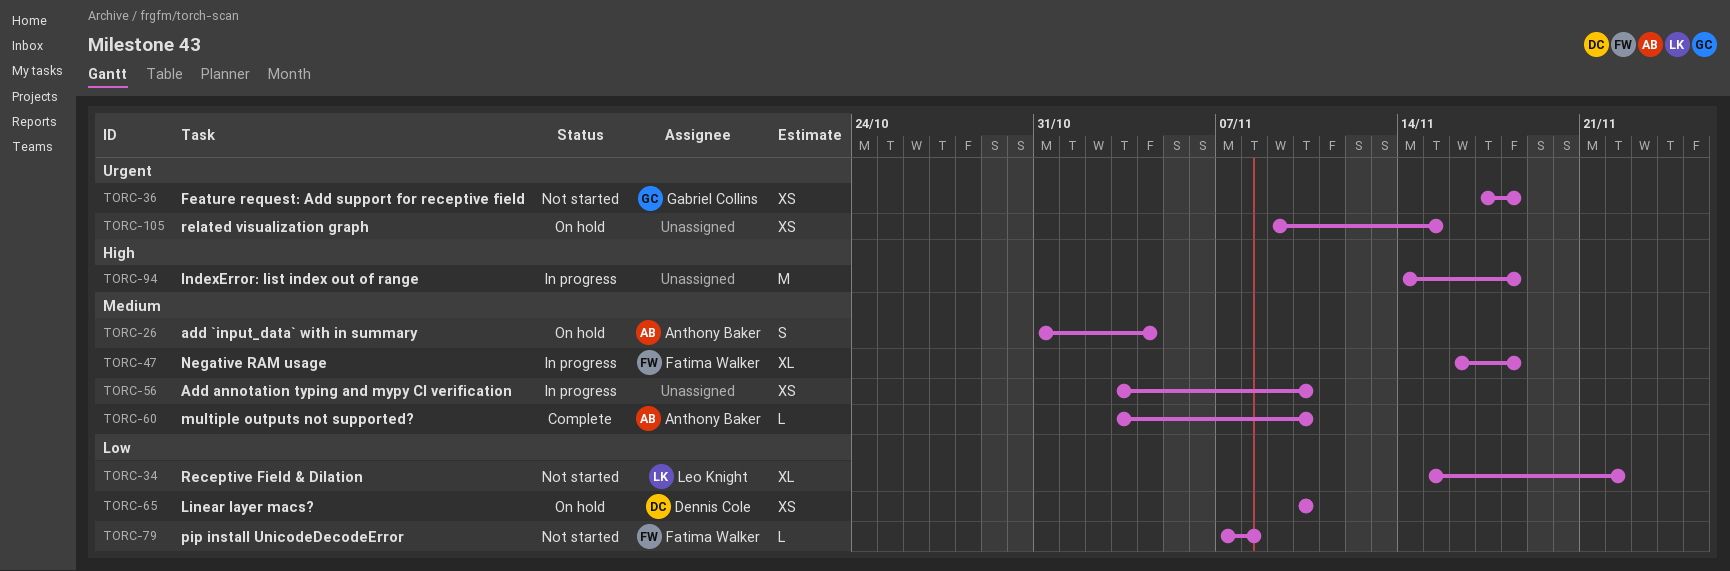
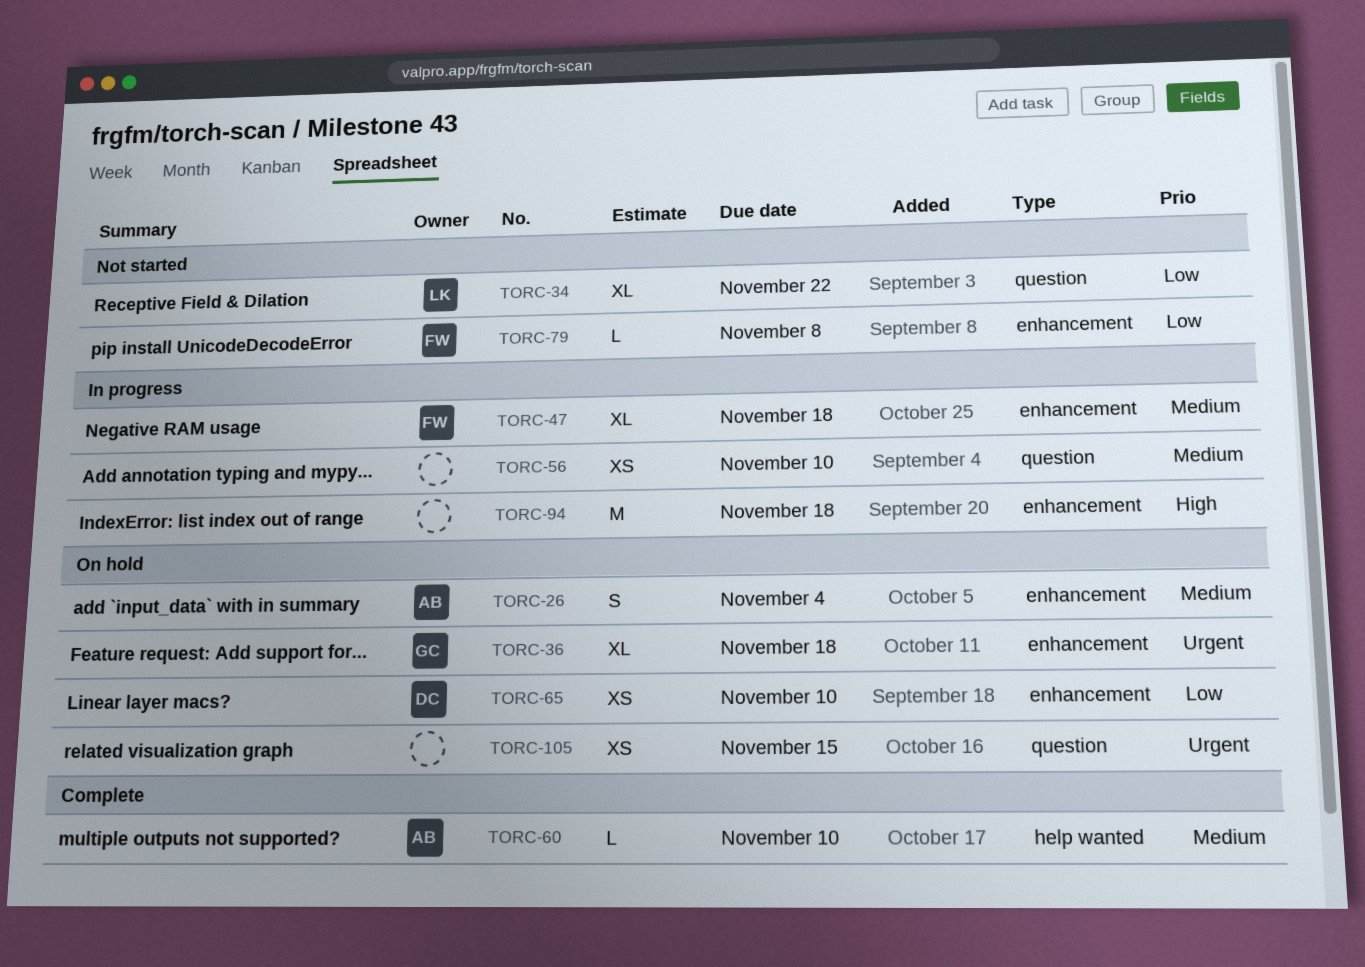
TORC-36, status: Not started -> On hold
TORC-36, estimate: XS -> XL

